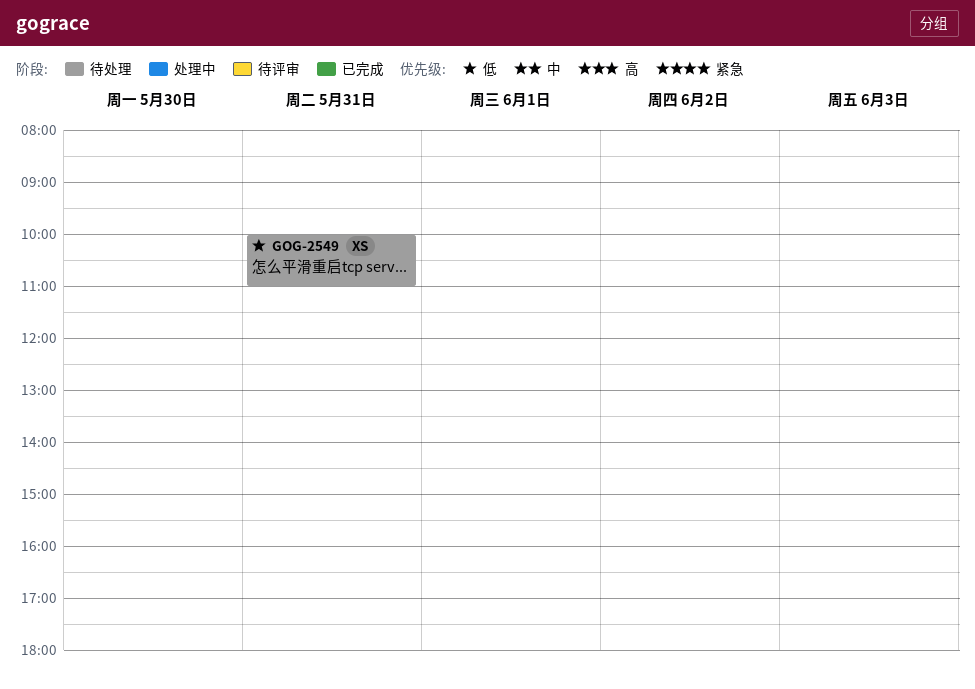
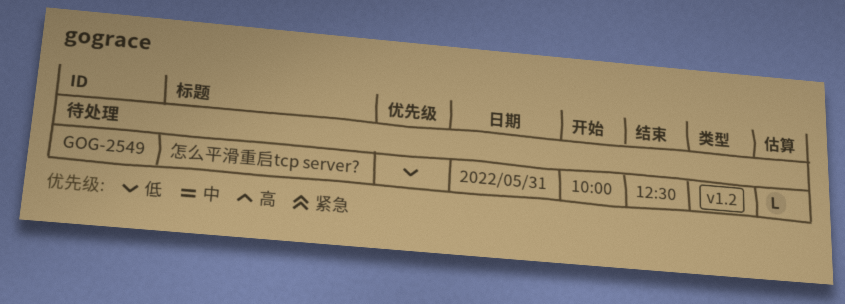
GOG-2549, estimate: XS -> L
GOG-2549, ends: 11:00 -> 12:30

